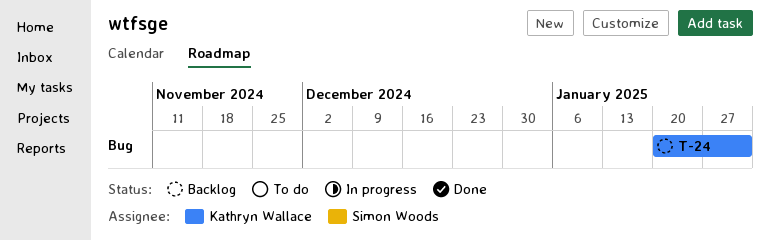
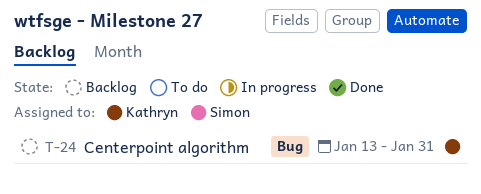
T-24, start: Jan 20 -> Jan 13

